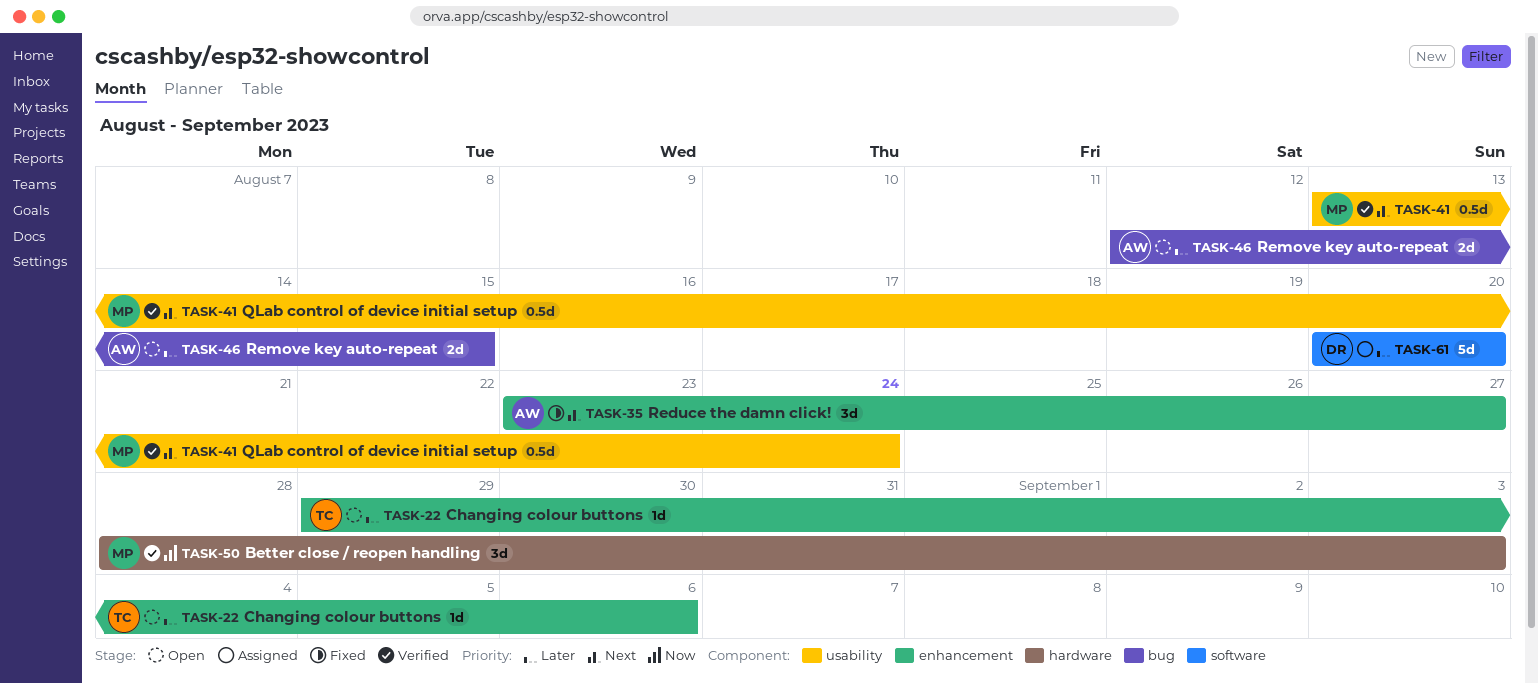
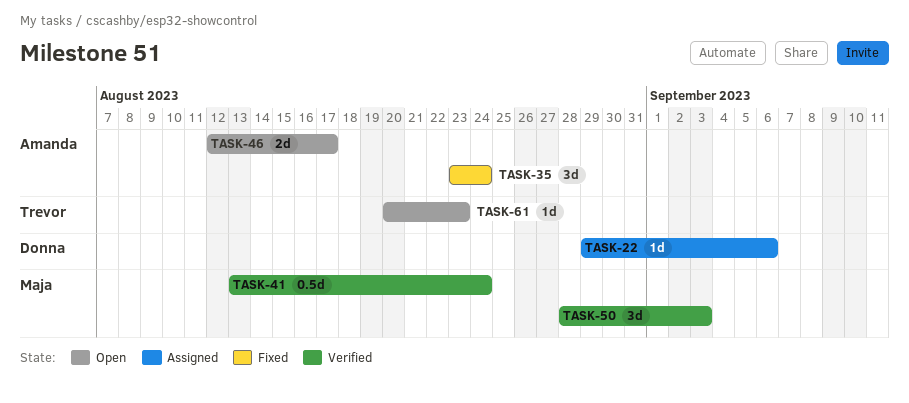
TASK-22, status: Open -> Assigned
TASK-22, owner: Trevor -> Donna
TASK-35, due: Aug 27 -> Aug 24
TASK-46, due: Aug 15 -> Aug 17
TASK-61, status: Assigned -> Open
TASK-61, owner: Donna -> Trevor
TASK-61, estimate: 5d -> 1d
TASK-61, due: Aug 20 -> Aug 23

